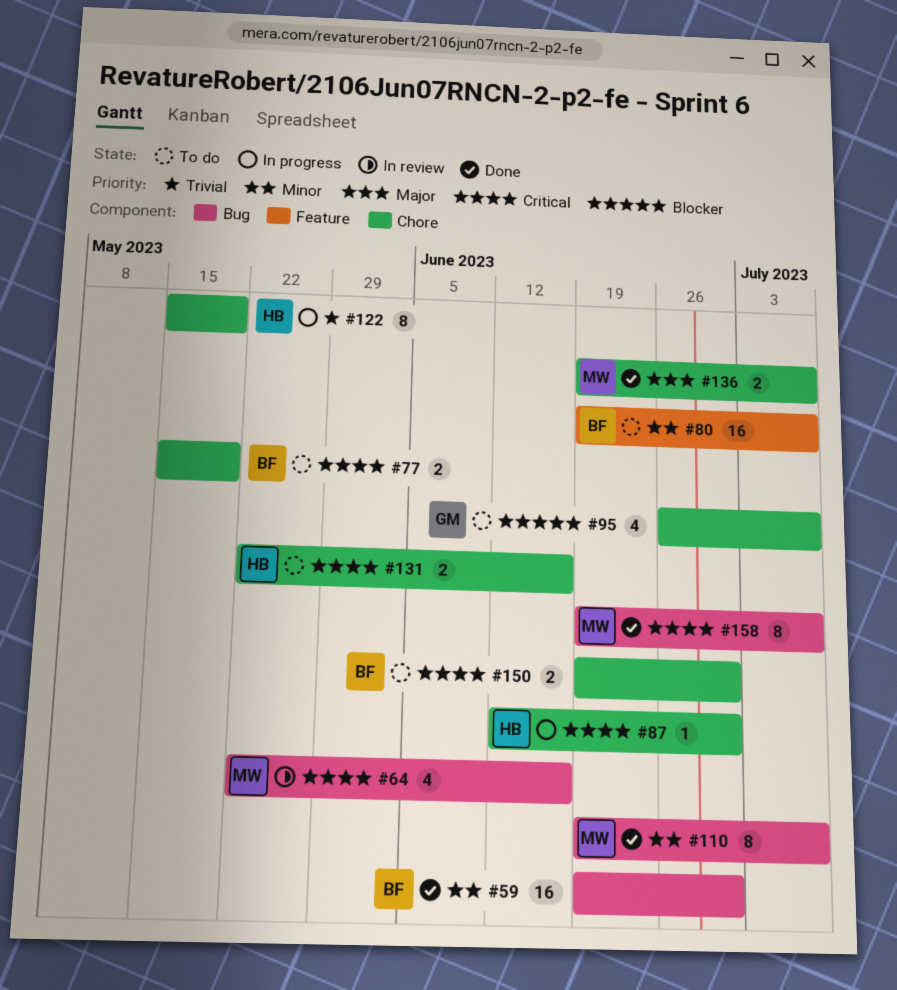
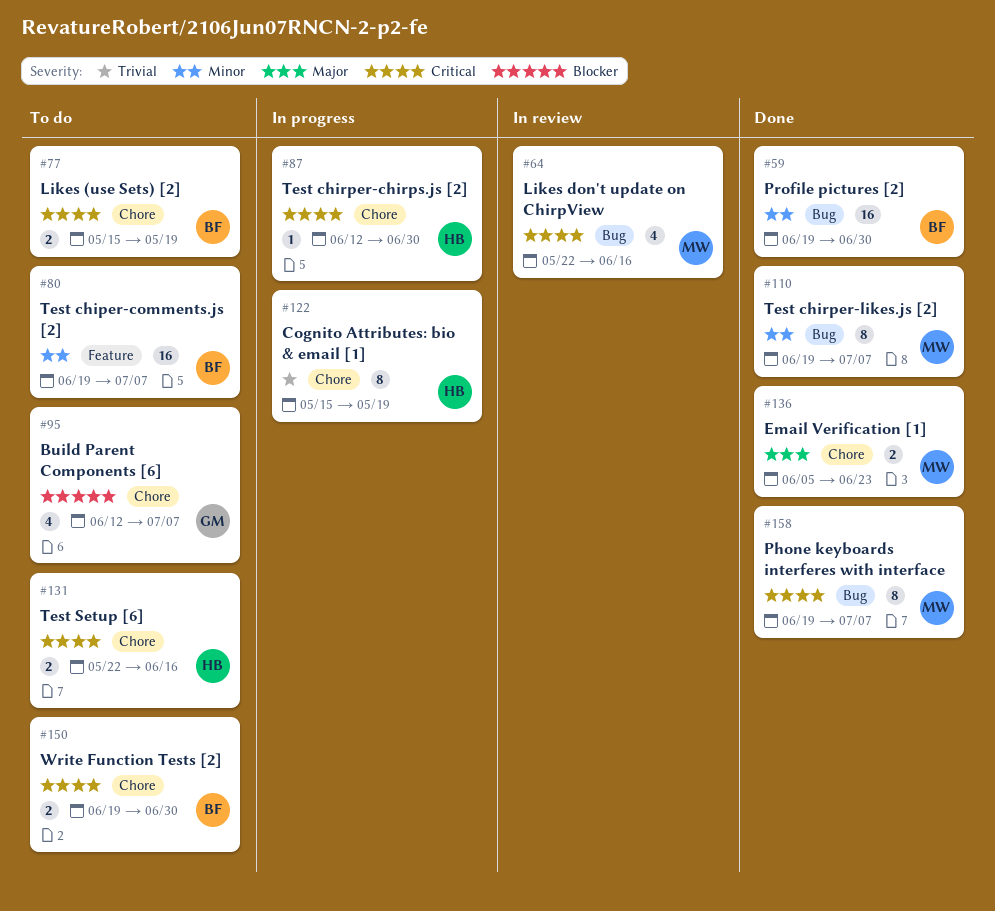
#95, start: Jun 26 -> Jun 12
#136, start: Jun 19 -> Jun 5
#136, due: Jul 7 -> Jun 23

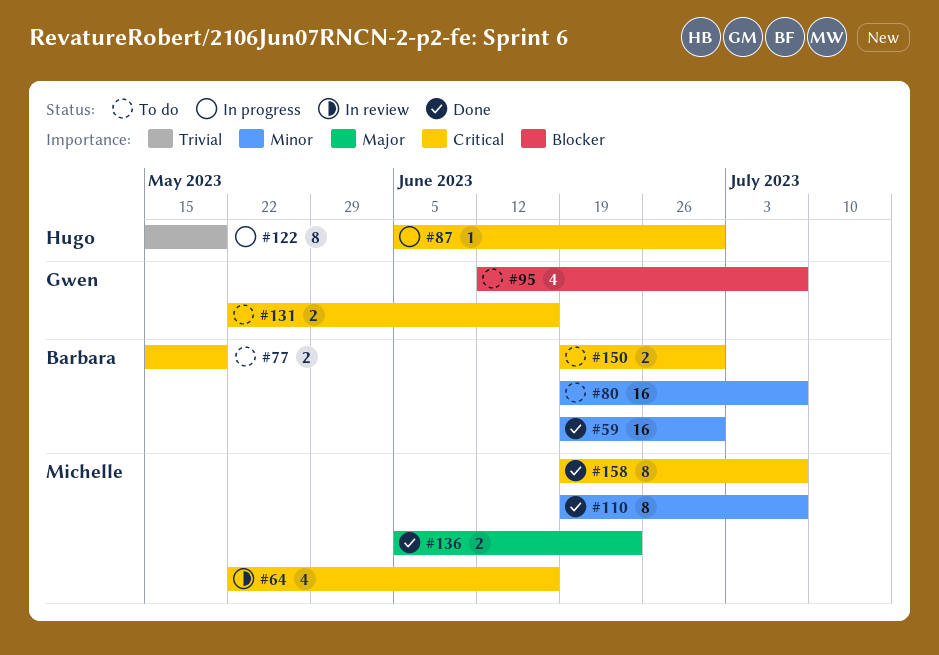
#87, start: Jun 12 -> Jun 5
#131, owner: Hugo -> Gwen

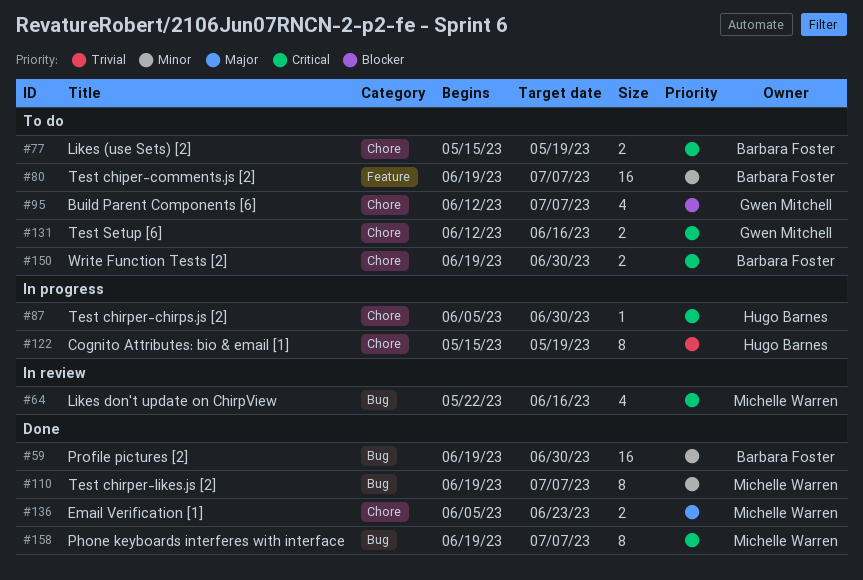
#131, start: May 22 -> Jun 12

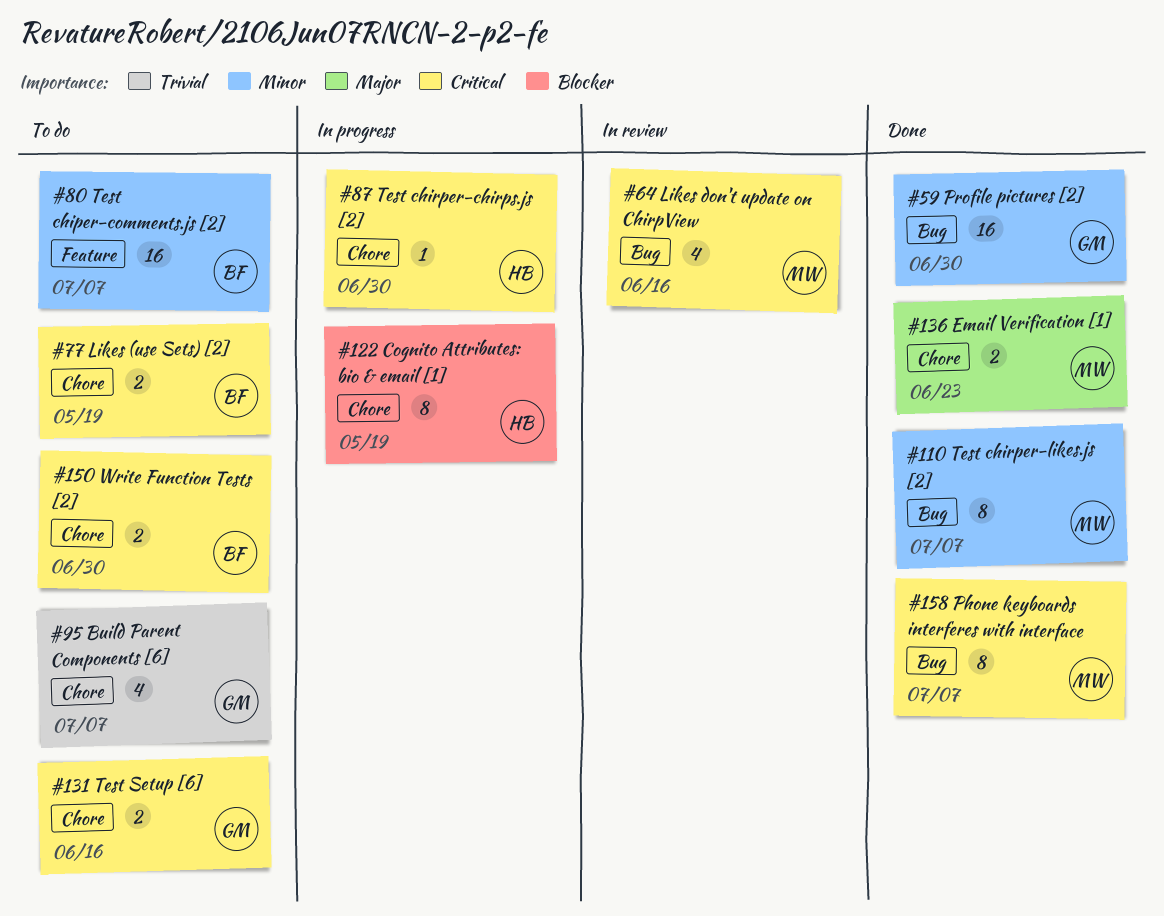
#59, owner: Barbara Foster -> Gwen Mitchell
#95, priority: Blocker -> Trivial
#122, priority: Trivial -> Blocker

